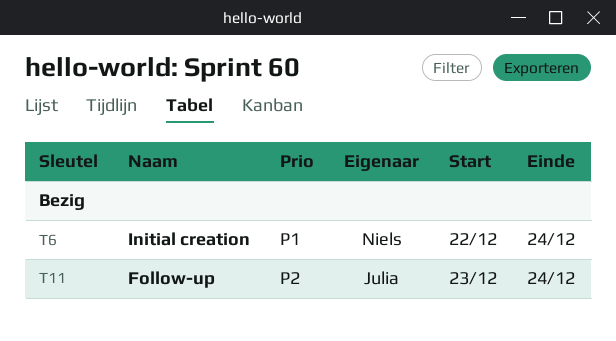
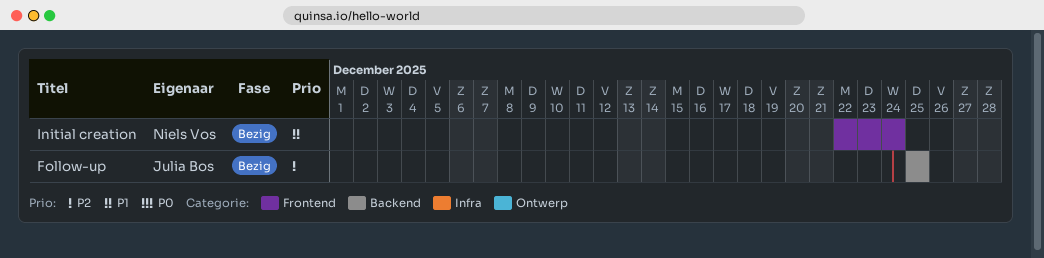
Follow-up, start: Dec 23 -> Dec 25
Follow-up, due: Dec 24 -> Dec 25

